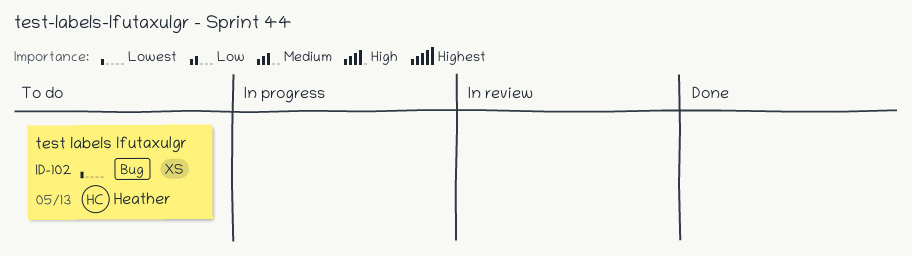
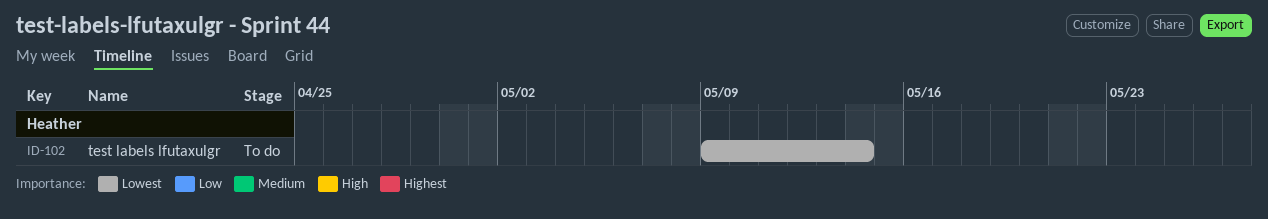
ID-102, due: May 13 -> May 14

